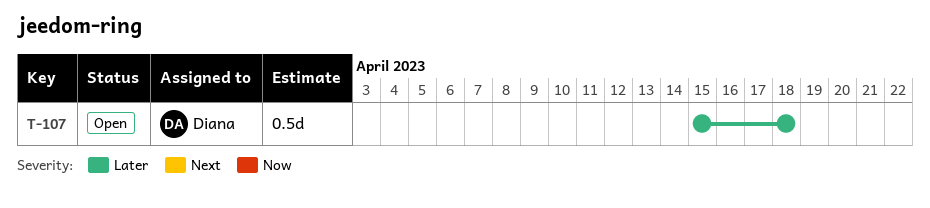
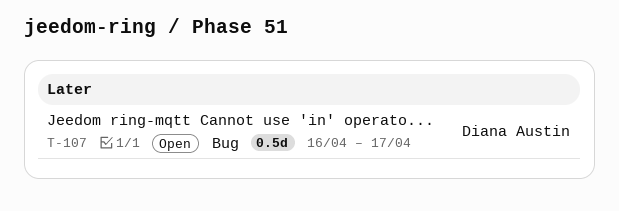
T-107, start: Apr 15 -> Apr 16
T-107, due: Apr 18 -> Apr 17

